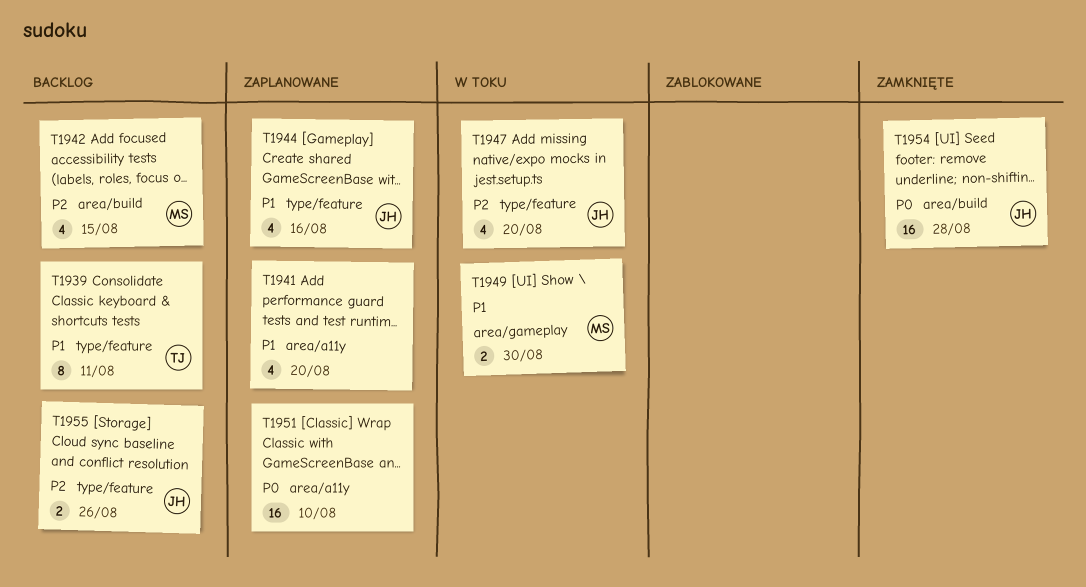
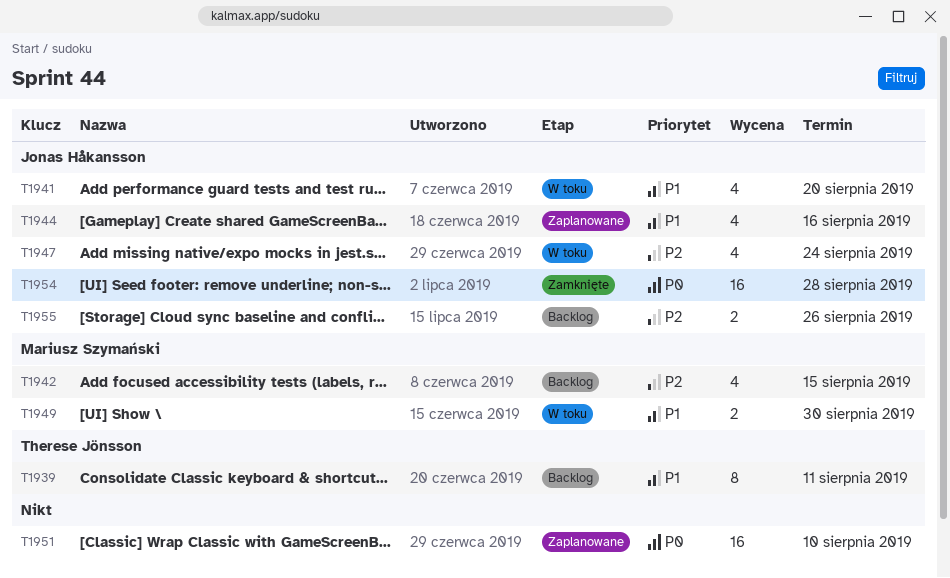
T1941, status: Zaplanowane -> W toku
T1941, owner: none -> Jonas Håkansson
T1947, due: Aug 20 -> Aug 24

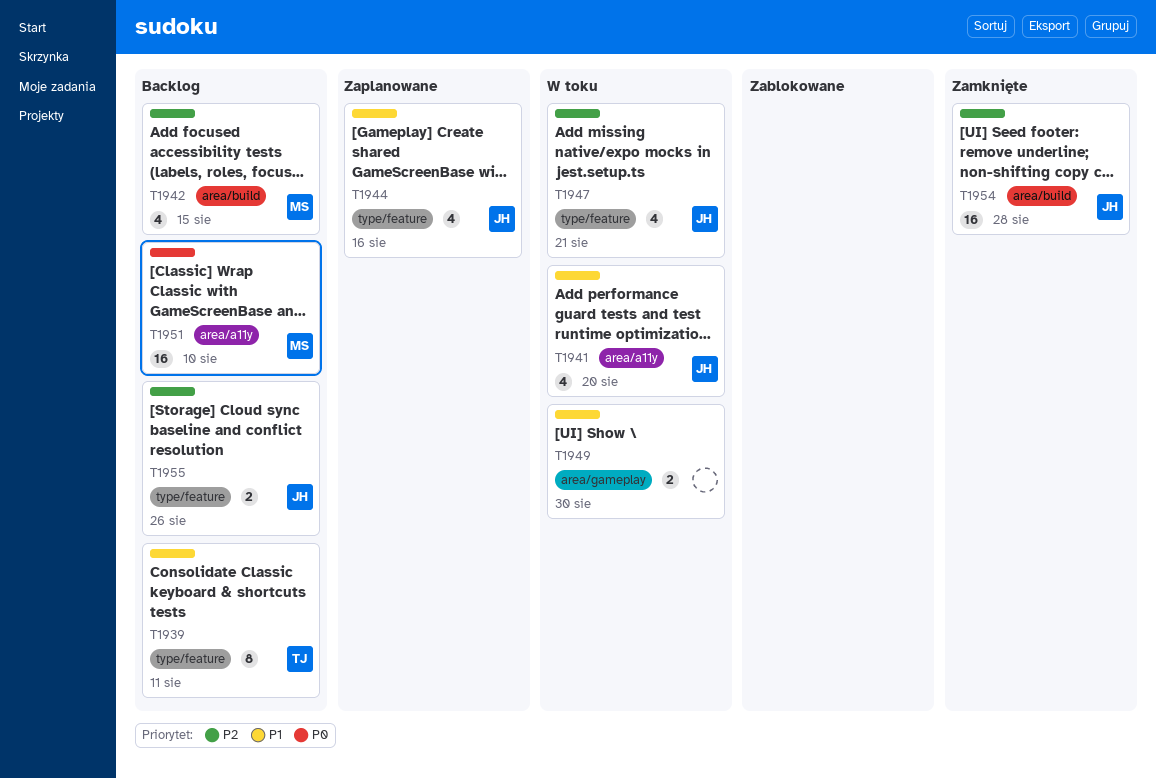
T1947, due: Aug 24 -> Aug 21
T1949, owner: Mariusz Szymański -> none
T1951, status: Zaplanowane -> Backlog
T1951, owner: none -> Mariusz Szymański
T1954, priority: P0 -> P2

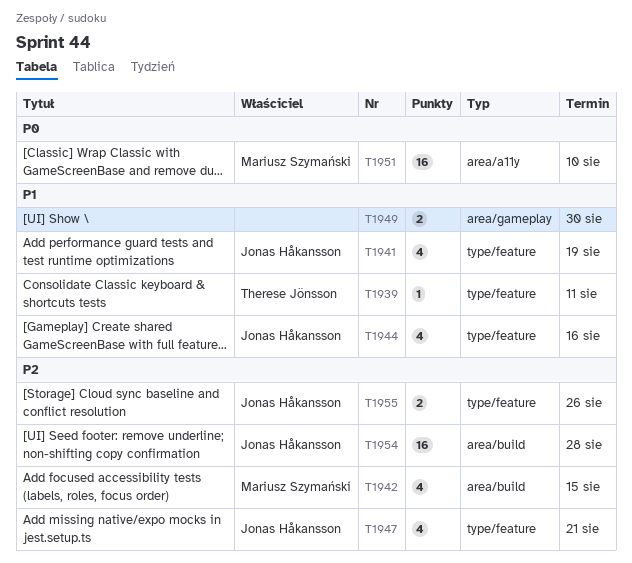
T1939, estimate: 8 -> 1
T1941, label: area/a11y -> type/feature
T1941, due: Aug 20 -> Aug 19

